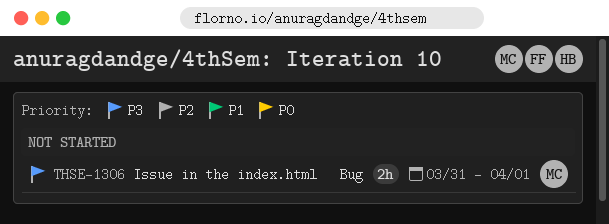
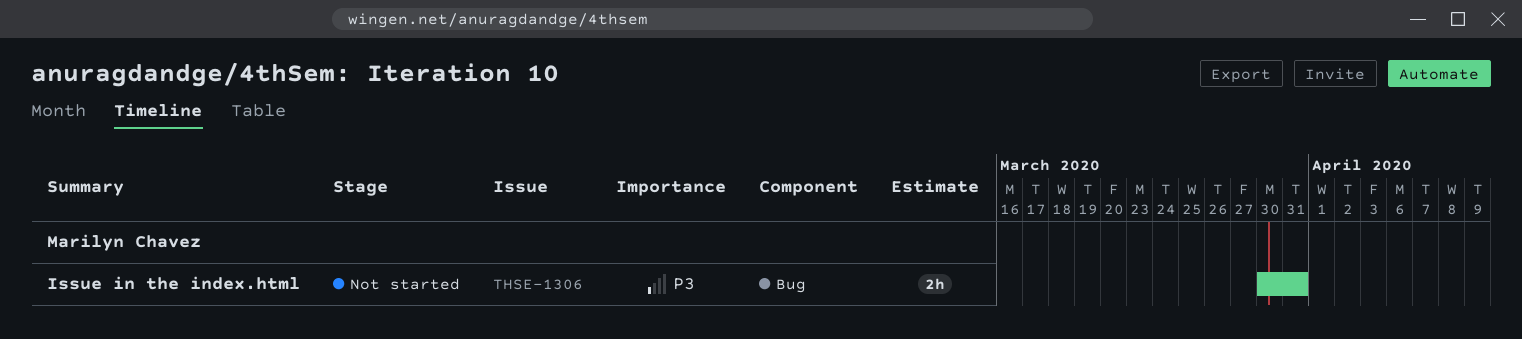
THSE-1306, start: Mar 31 -> Mar 30
THSE-1306, due: Apr 1 -> Mar 31

